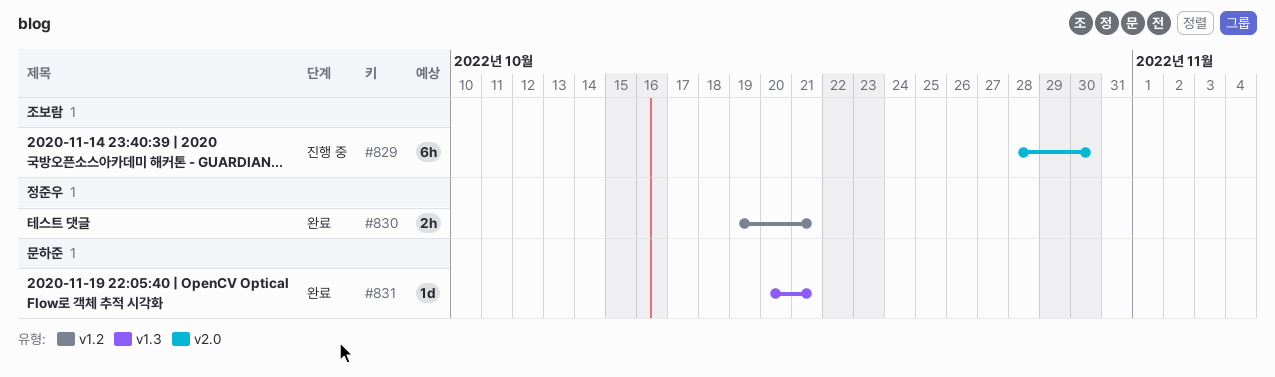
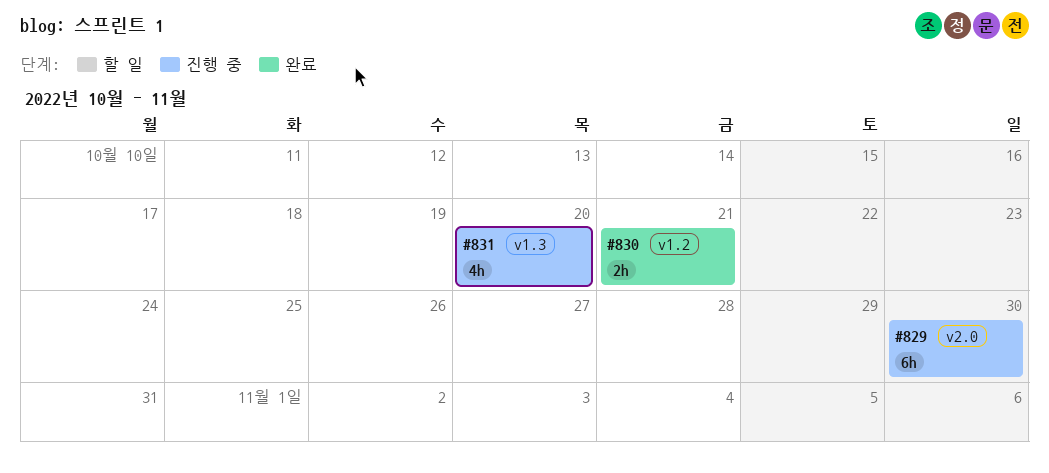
#831, status: 완료 -> 진행 중
#831, estimate: 1d -> 4h
#831, due: Oct 21 -> Oct 20

